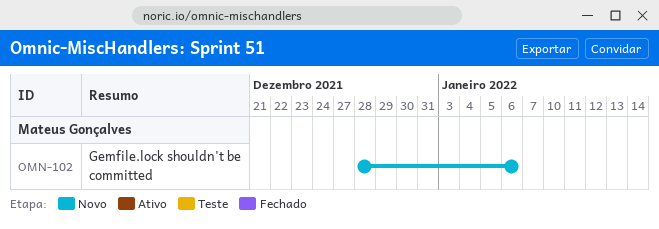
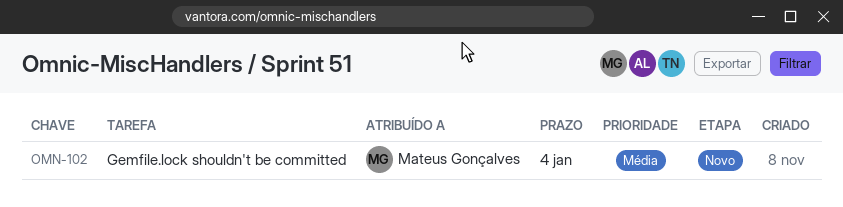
OMN-102, due: Jan 6 -> Jan 4

